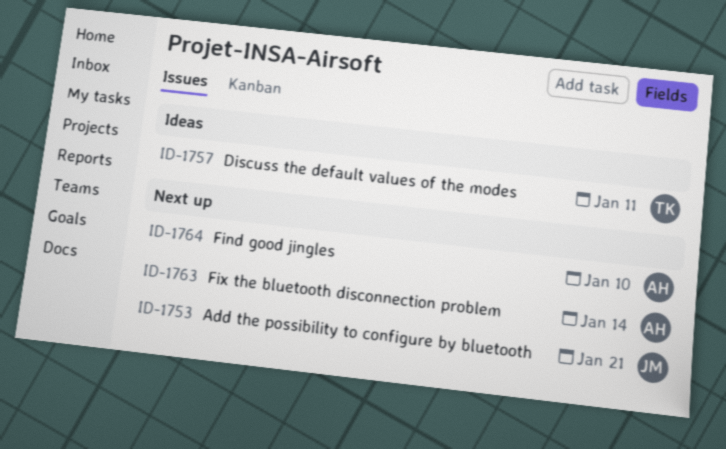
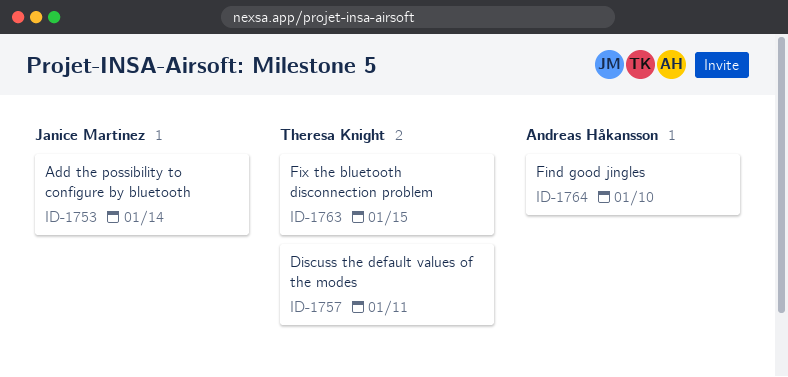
ID-1753, due: Jan 21 -> Jan 14
ID-1763, owner: Andreas Håkansson -> Theresa Knight
ID-1763, due: Jan 14 -> Jan 15

